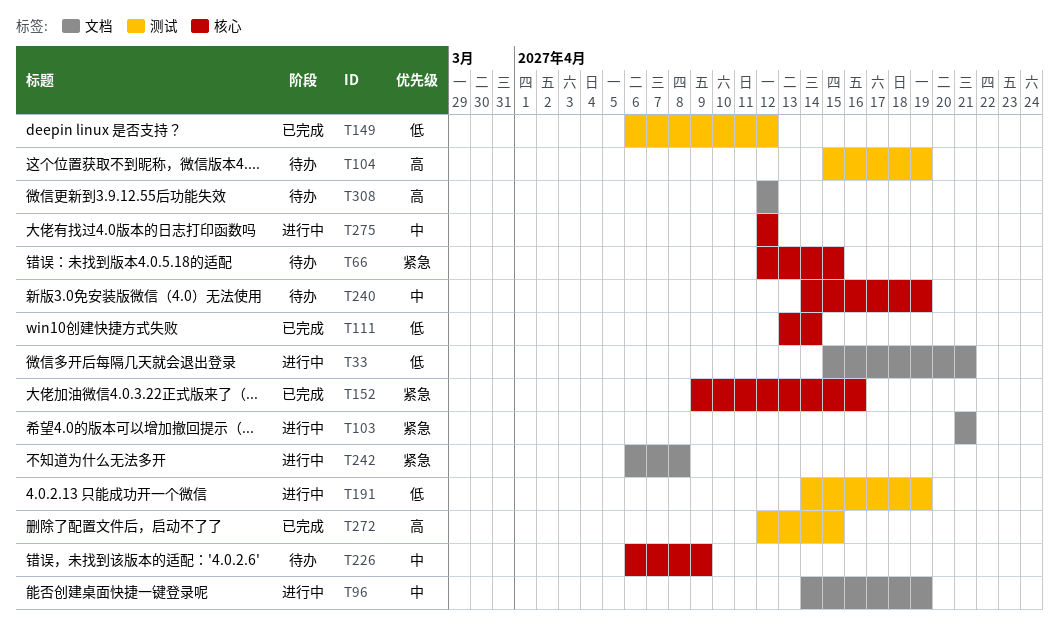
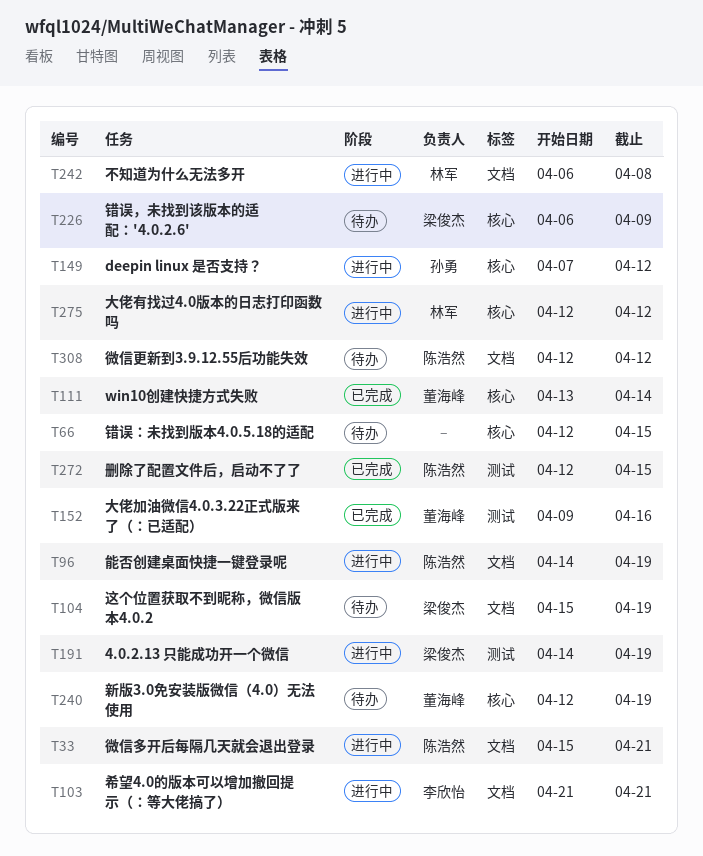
T104, label: 测试 -> 文档
T149, status: 已完成 -> 进行中
T149, label: 测试 -> 核心
T149, start: Apr 6 -> Apr 7
T152, label: 核心 -> 测试
T240, start: Apr 14 -> Apr 12

